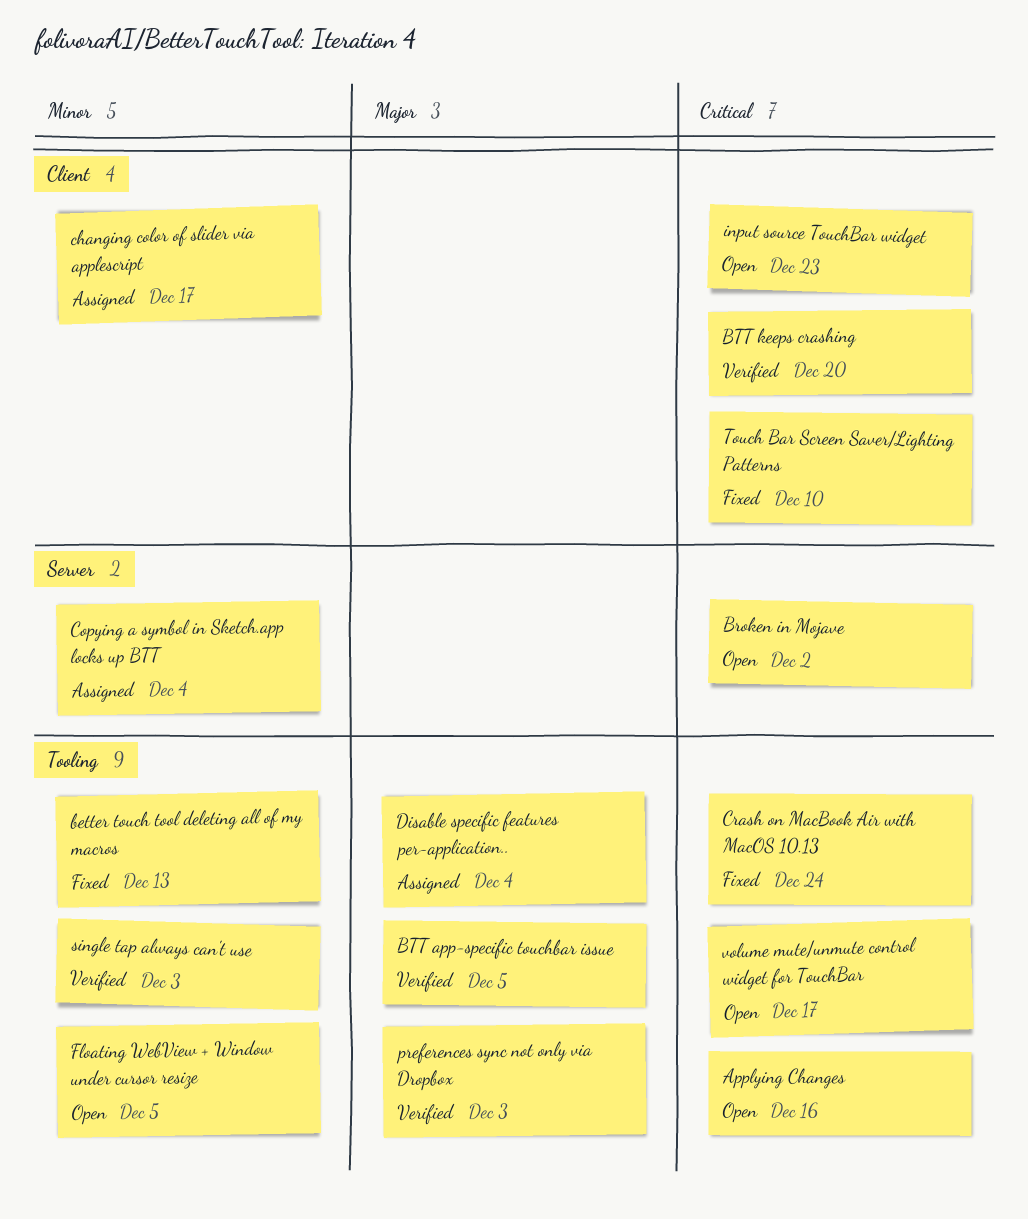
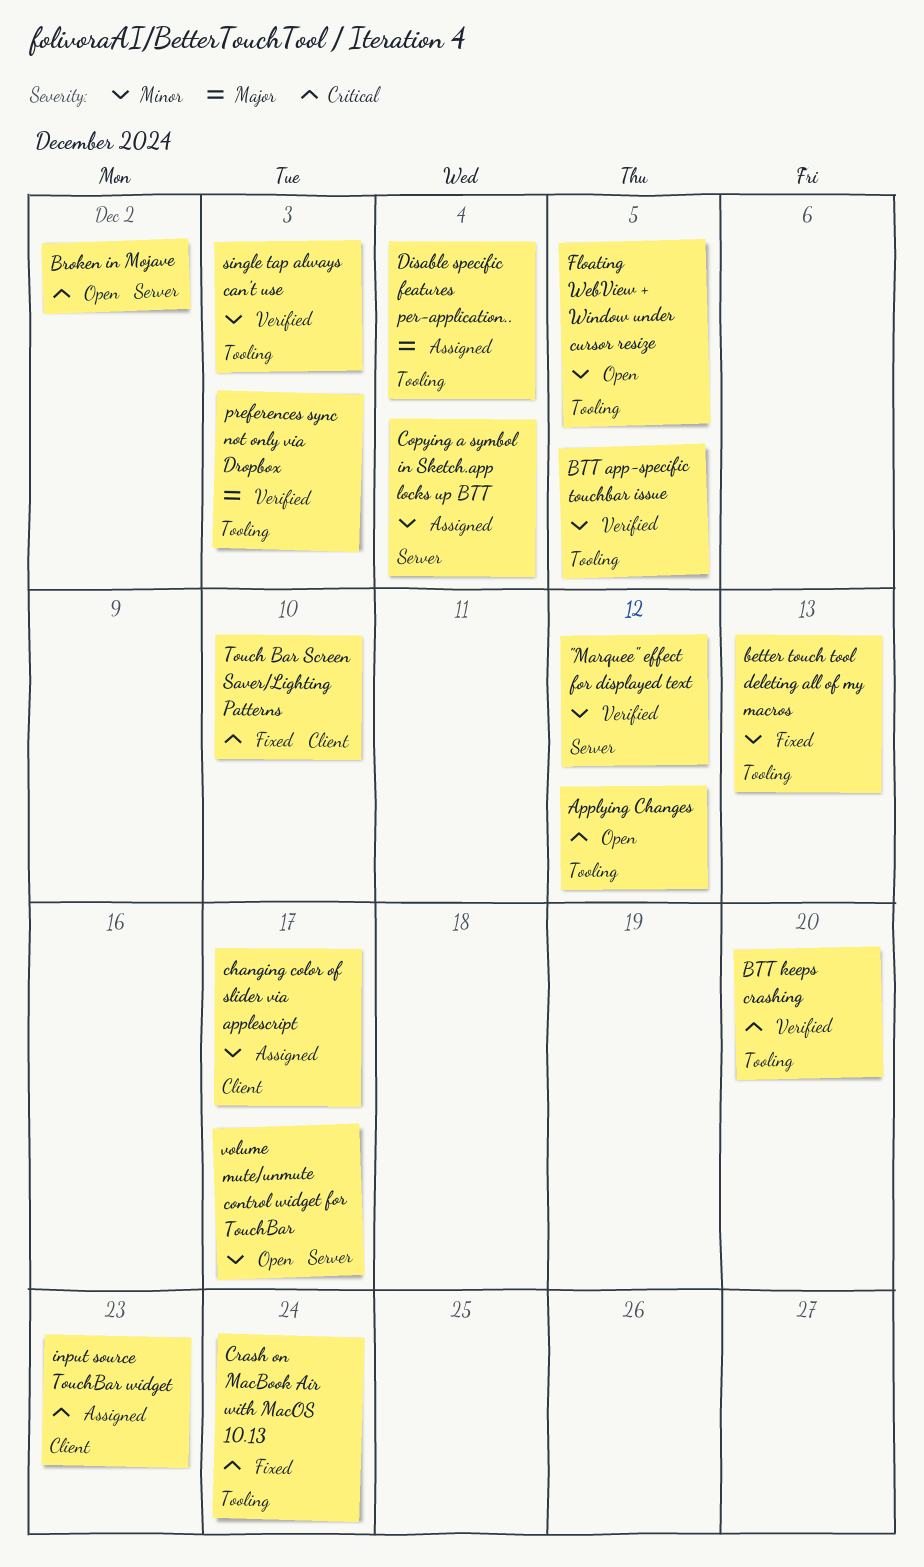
"Marquee" effect for displayed text: none -> present
Applying Changes, due: Dec 16 -> Dec 12
BTT app-specific touchbar issue, priority: Major -> Minor
BTT keeps crashing, label: Client -> Tooling
input source TouchBar widget, status: Open -> Assigned
volume mute/unmute control widget for TouchBar, priority: Critical -> Minor
volume mute/unmute control widget for TouchBar, label: Tooling -> Server

